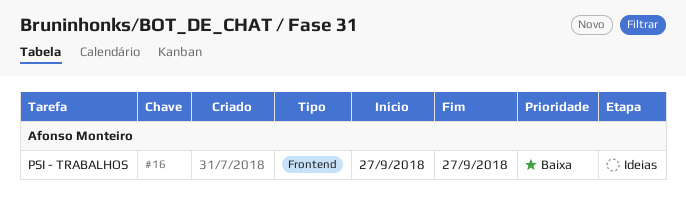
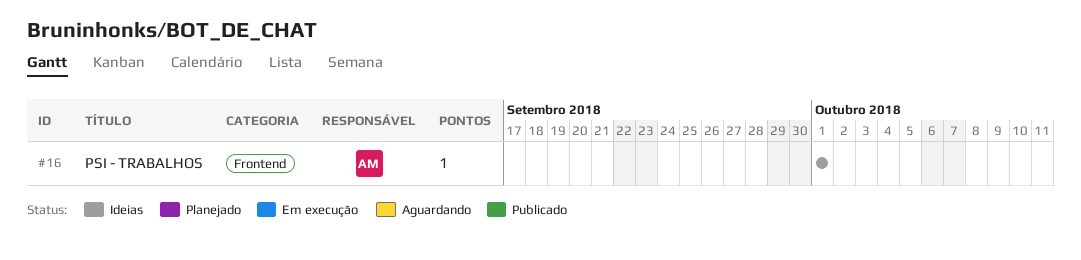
#16, start: Sep 27 -> Oct 1
#16, due: Sep 27 -> Oct 1

